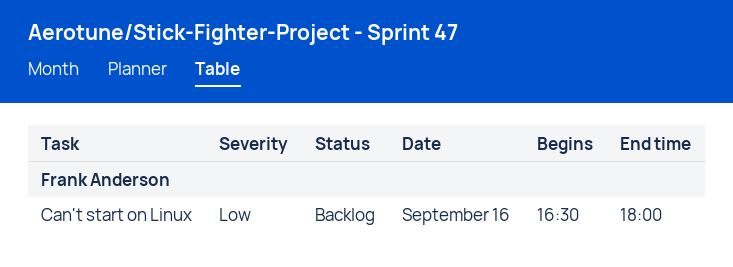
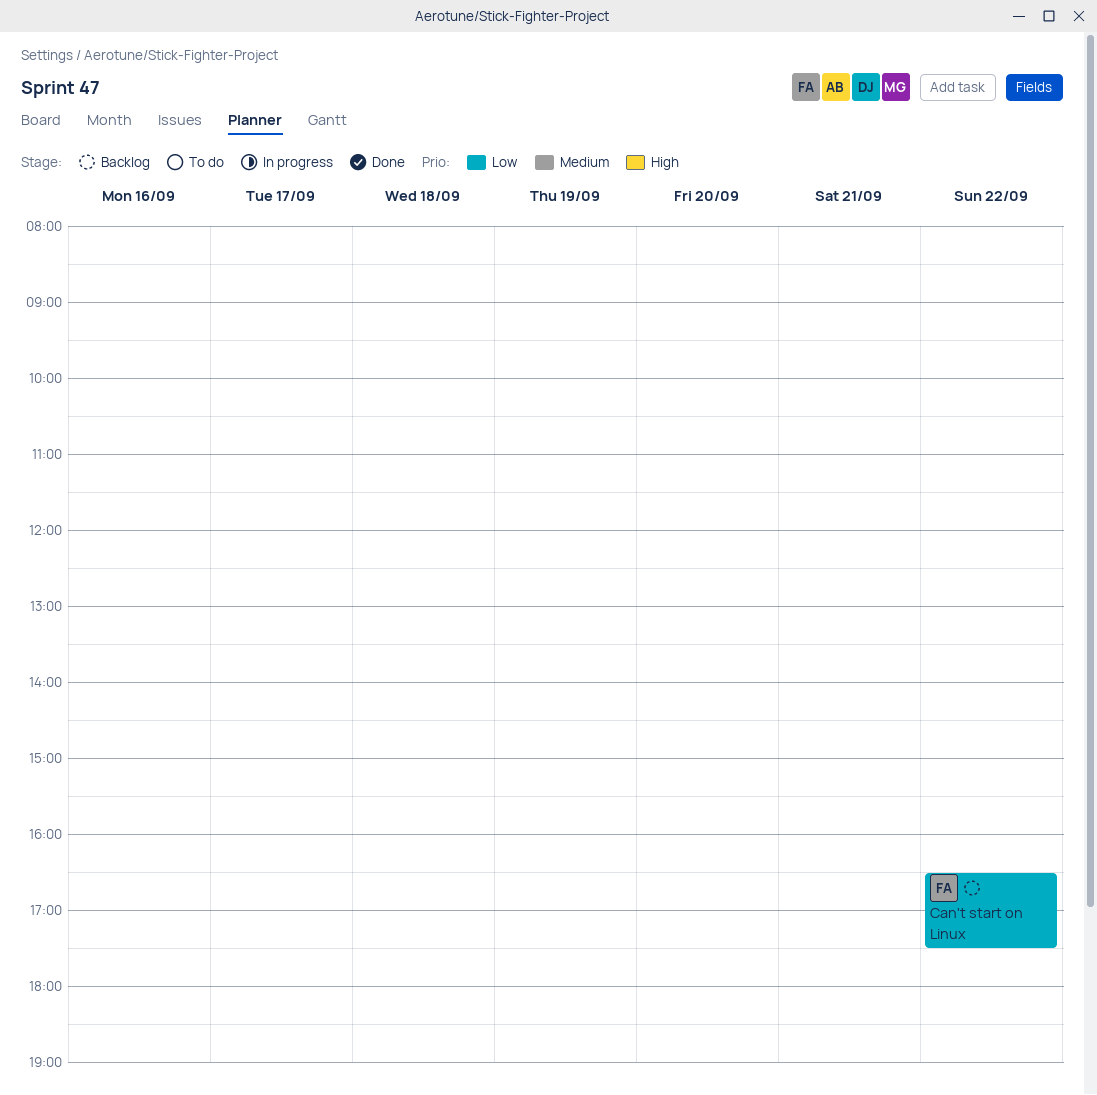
Can't start on Linux, day: Sep 16 -> Sep 22
Can't start on Linux, ends: 18:00 -> 17:30

